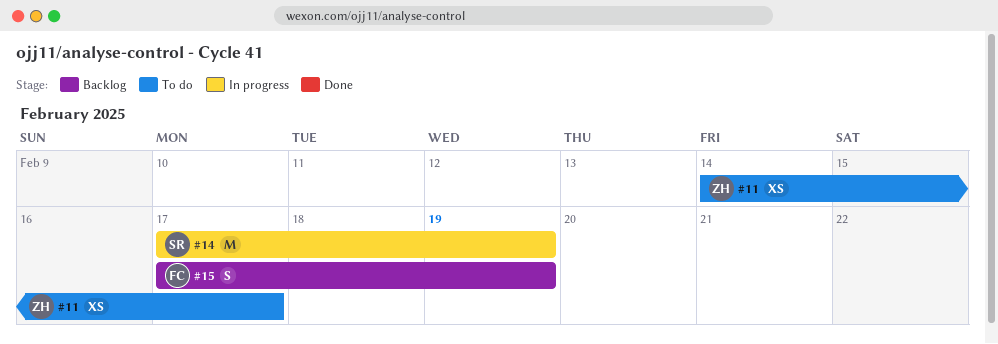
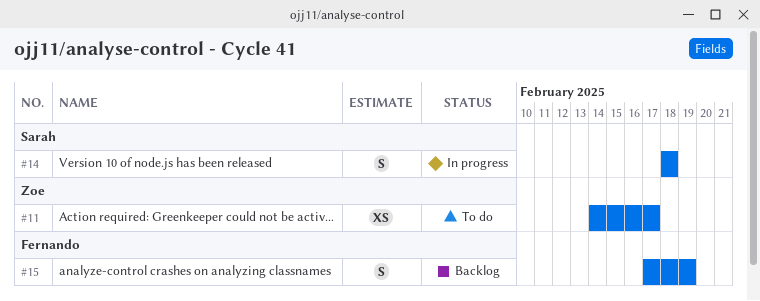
#14, estimate: M -> S
#14, start: Feb 17 -> Feb 18
#14, due: Feb 19 -> Feb 18

